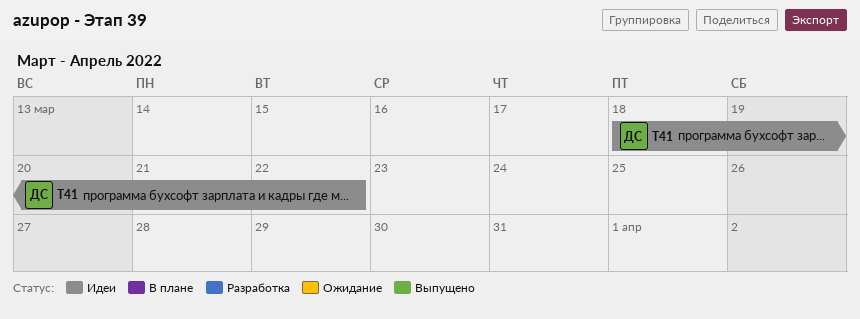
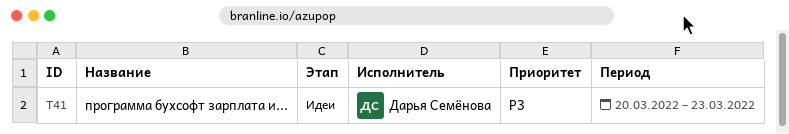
T41, start: Mar 18 -> Mar 20
T41, due: Mar 22 -> Mar 23

